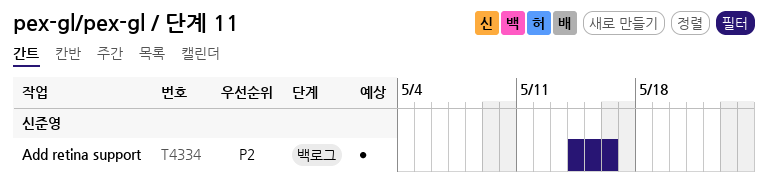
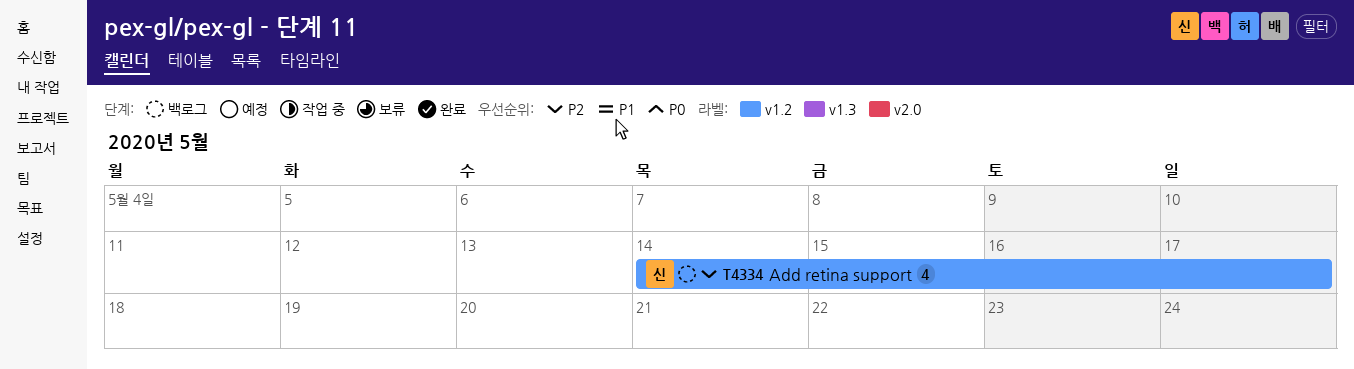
T4334, estimate: 1 -> 4
T4334, due: May 16 -> May 17

